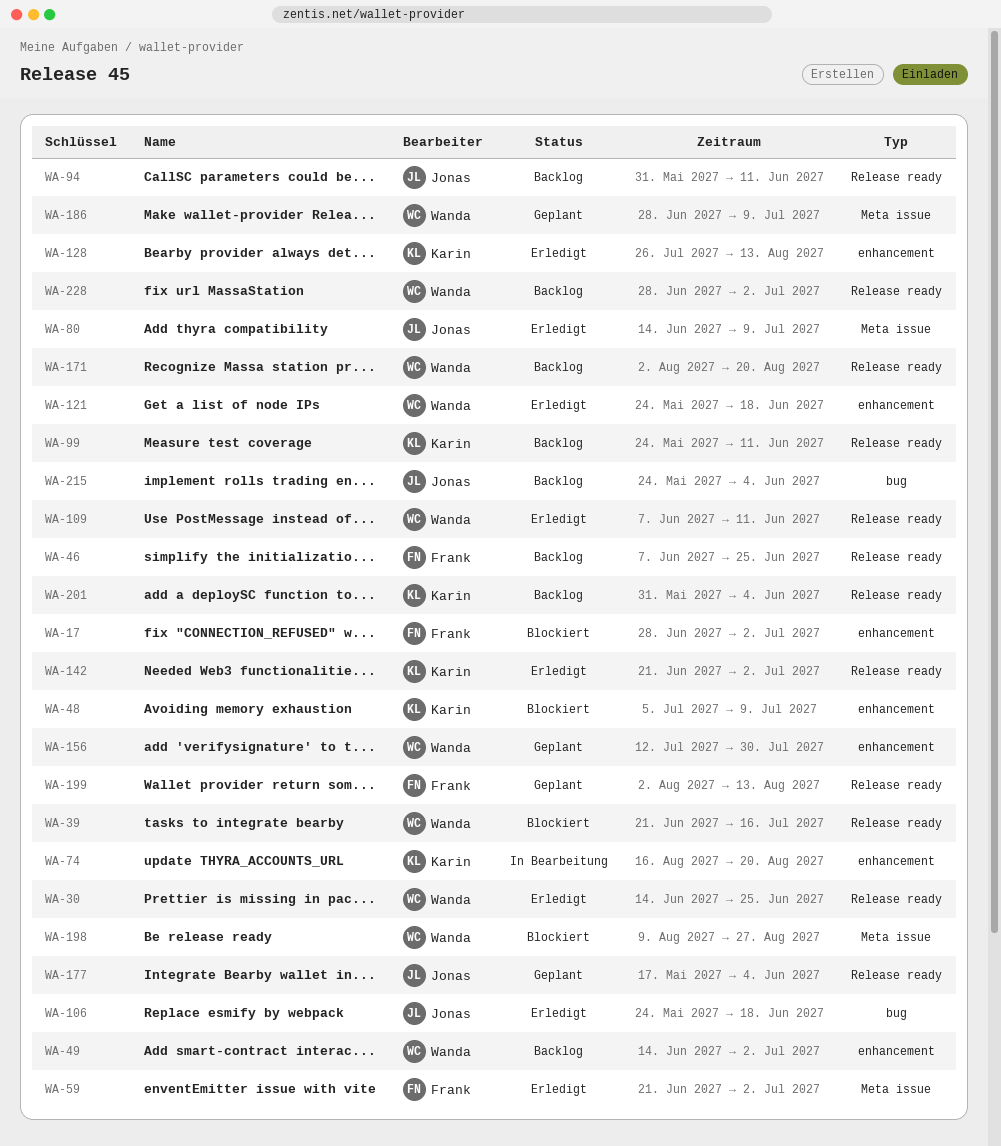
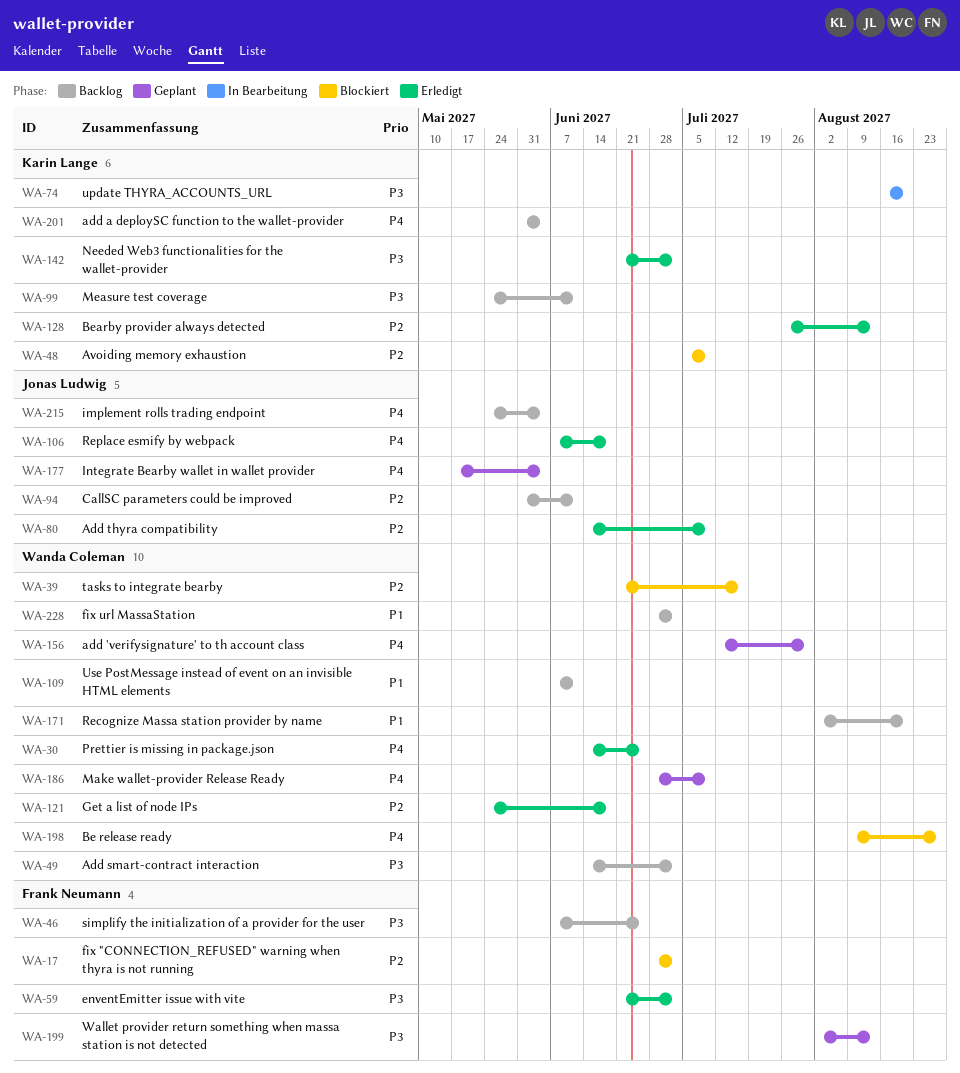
WA-106, start: May 24 -> Jun 7
WA-109, status: Erledigt -> Backlog

